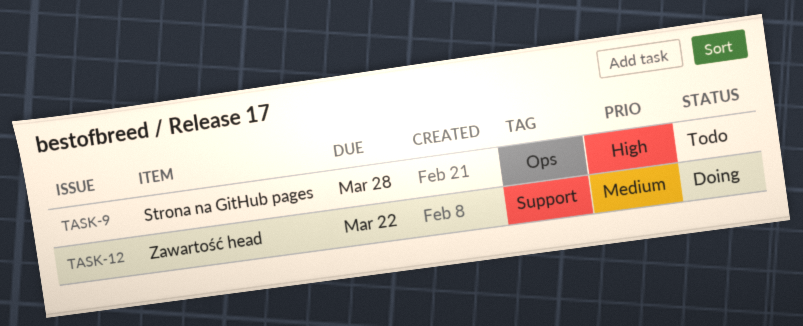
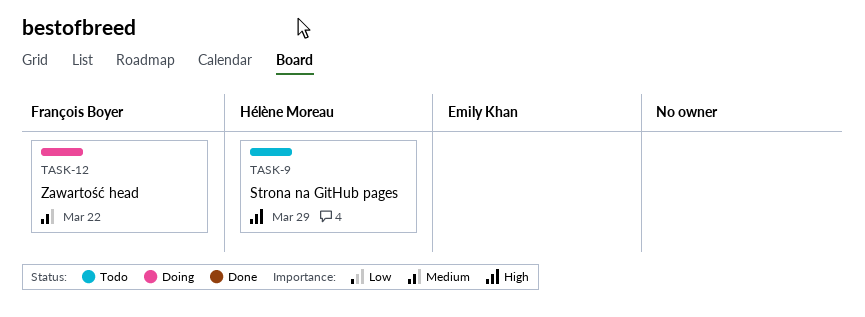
TASK-9, due: Mar 28 -> Mar 29

